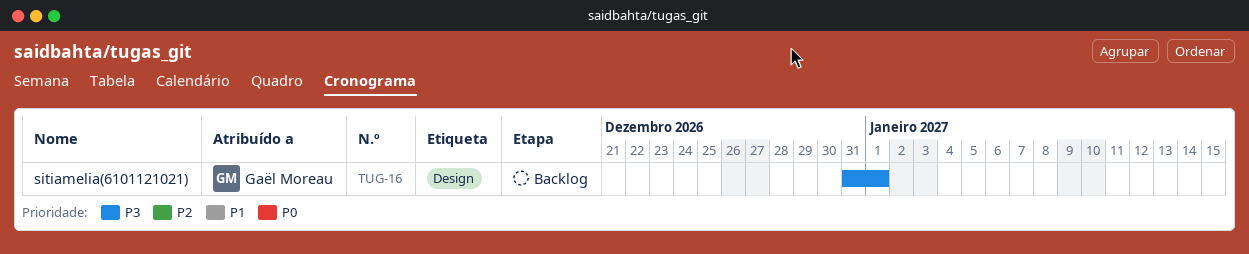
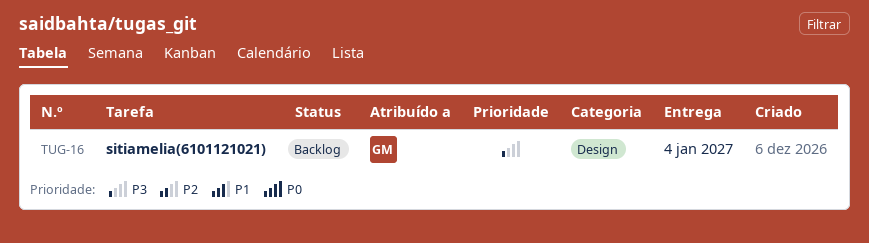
TUG-16, due: Jan 1 -> Jan 4

